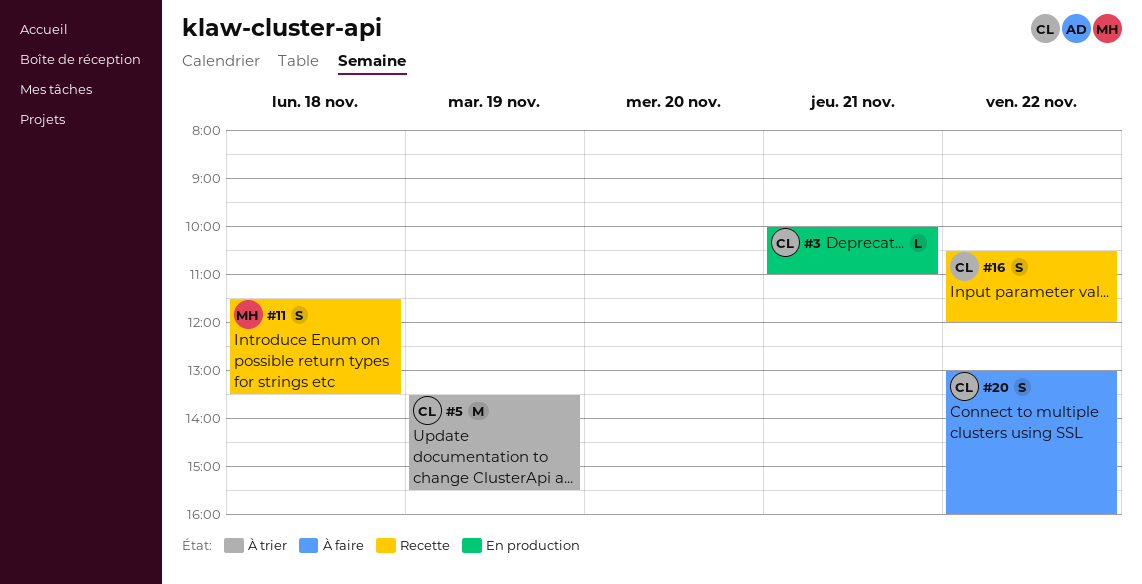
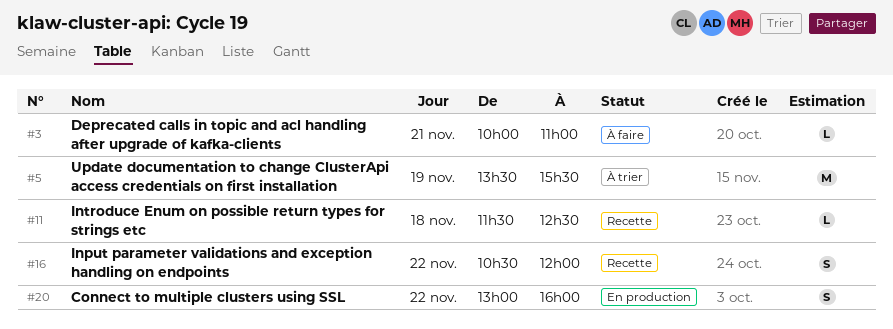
#3, status: En production -> À faire
#11, estimate: S -> L
#11, ends: 13:30 -> 12:30
#20, status: À faire -> En production

